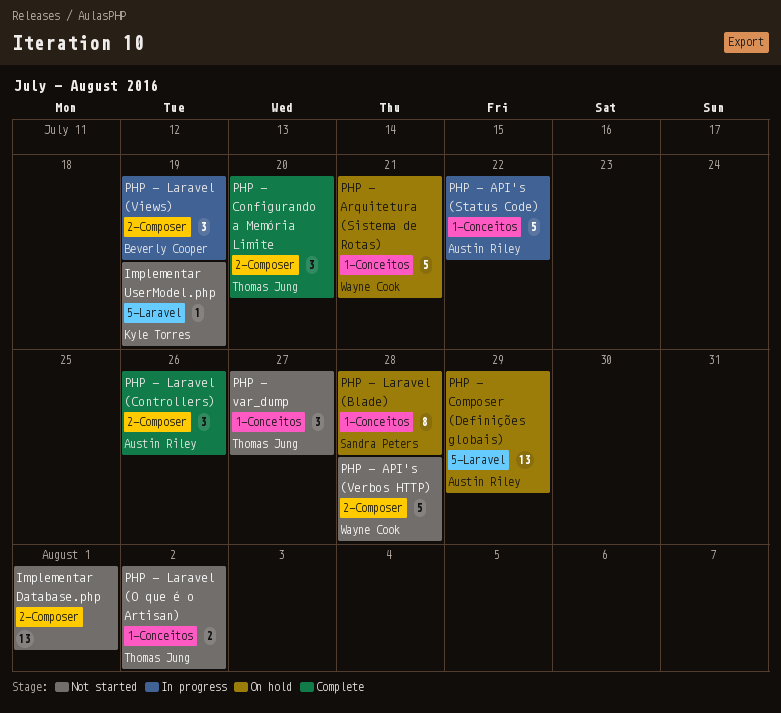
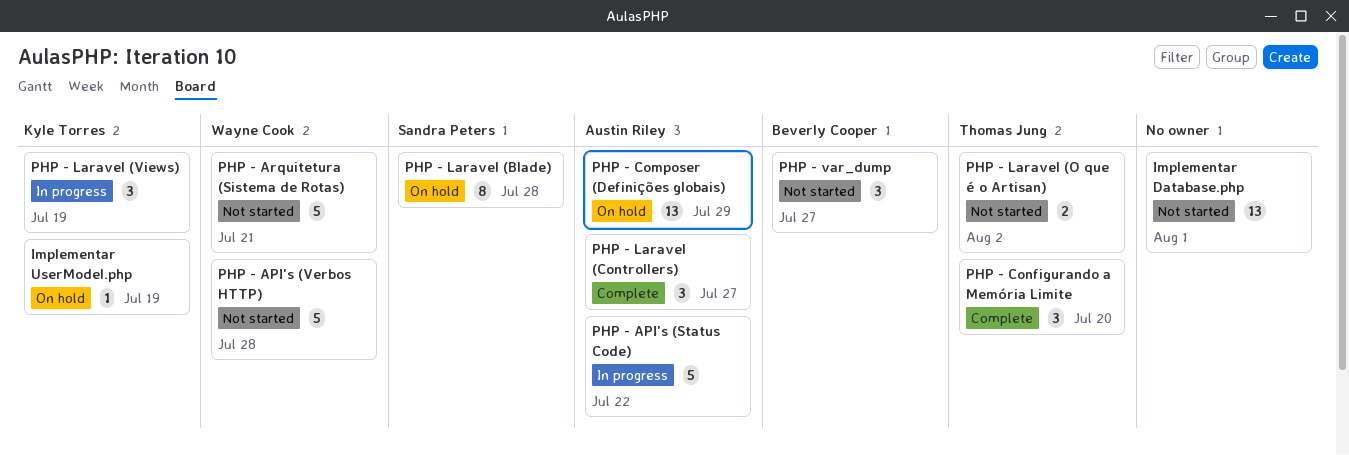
Implementar UserModel.php, status: Not started -> On hold
PHP - Arquitetura (Sistema de Rotas), status: On hold -> Not started
PHP - Laravel (Controllers), due: Jul 26 -> Jul 27
PHP - Laravel (Views), owner: Beverly Cooper -> Kyle Torres
PHP - var_dump, owner: Thomas Jung -> Beverly Cooper

